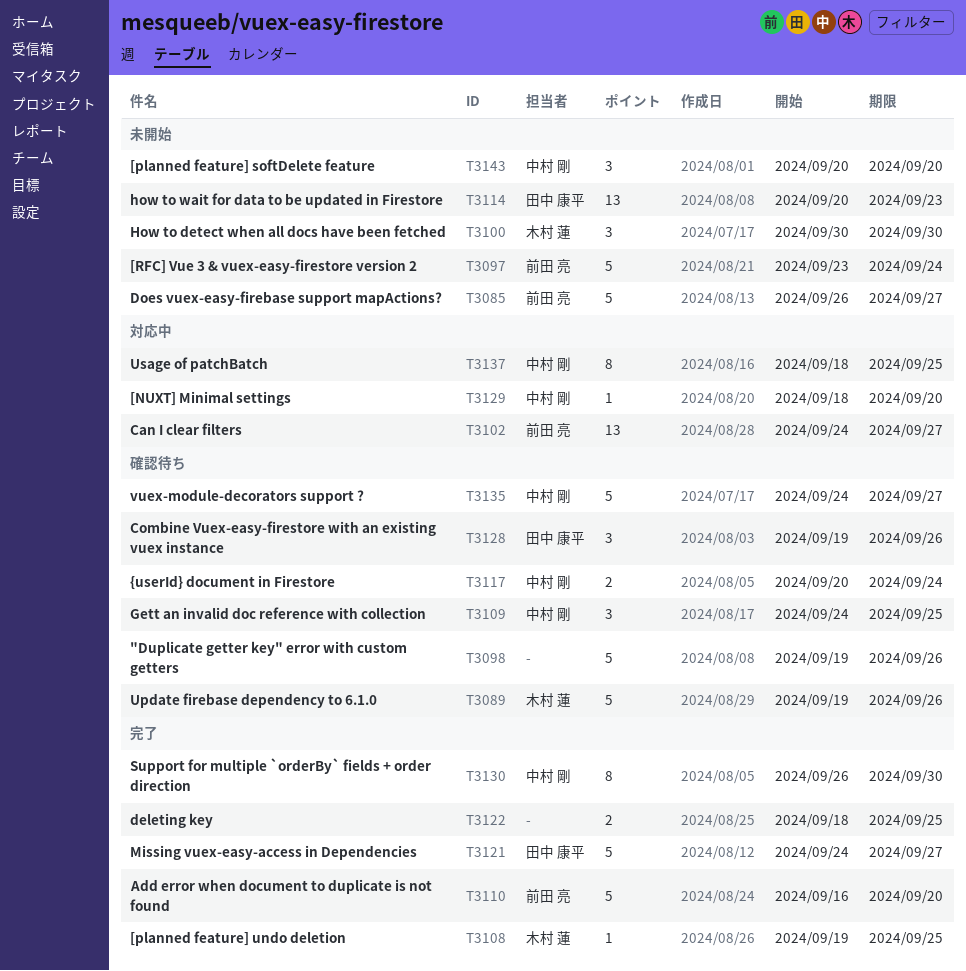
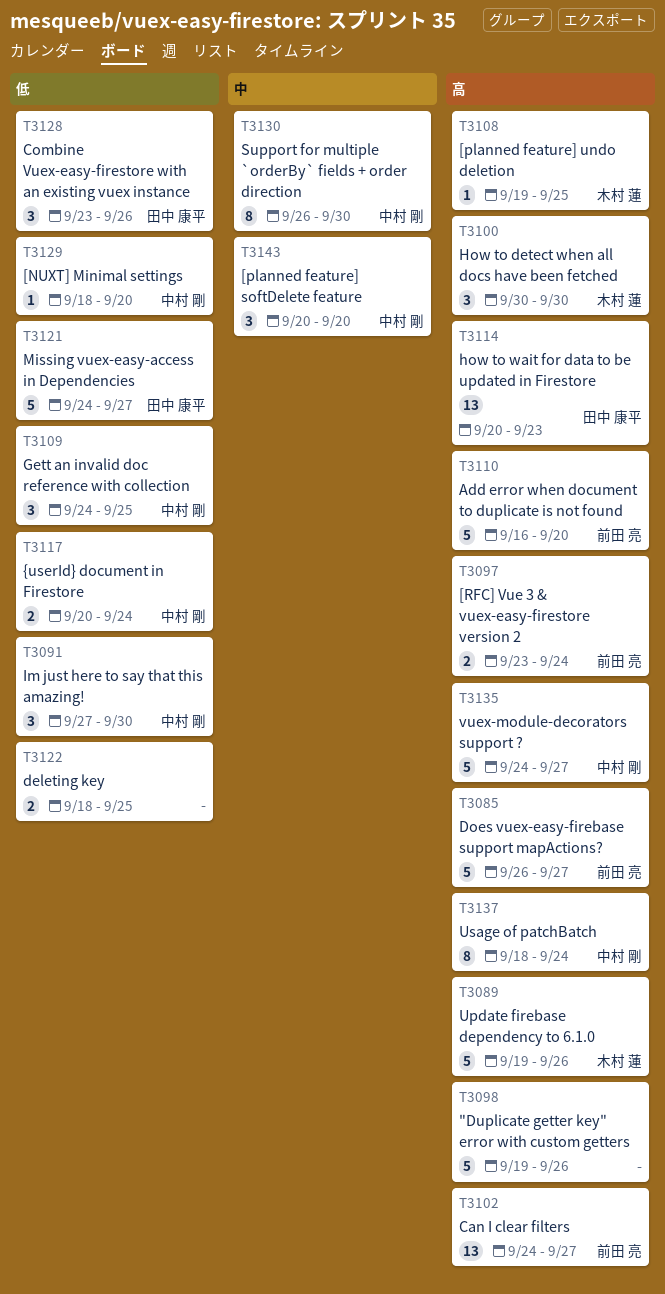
T3091: none -> present
T3097, estimate: 5 -> 2
T3128, start: Sep 19 -> Sep 23
T3137, due: Sep 25 -> Sep 24

